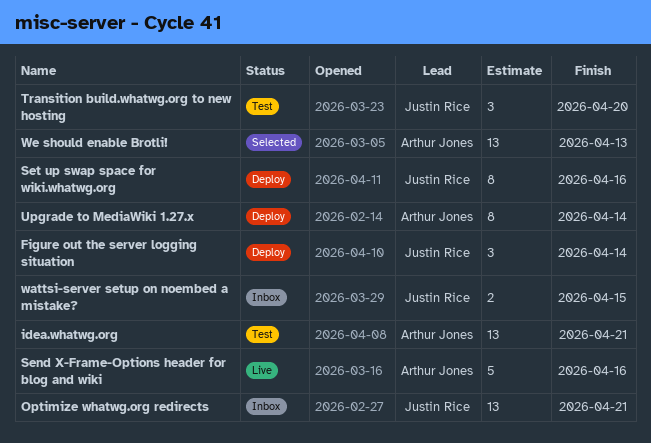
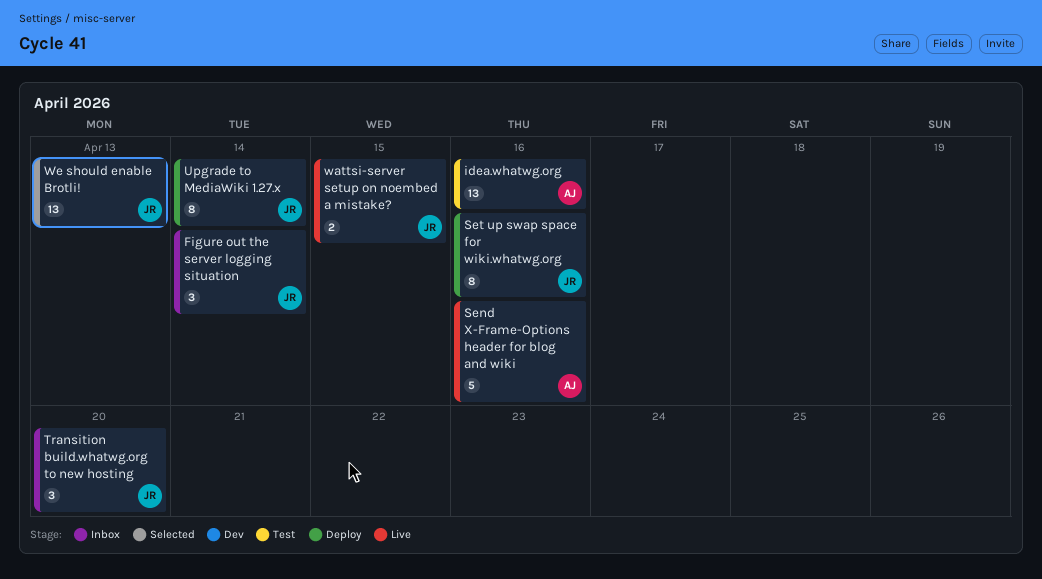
Figure out the server logging situation, status: Deploy -> Inbox
idea.whatwg.org, due: Apr 21 -> Apr 16
Optimize whatwg.org redirects: present -> none
Transition build.whatwg.org to new hosting, status: Test -> Inbox
Upgrade to MediaWiki 1.27.x, owner: Arthur Jones -> Justin Rice
wattsi-server setup on noembed a mistake?, status: Inbox -> Live
We should enable Brotli!, owner: Arthur Jones -> Justin Rice

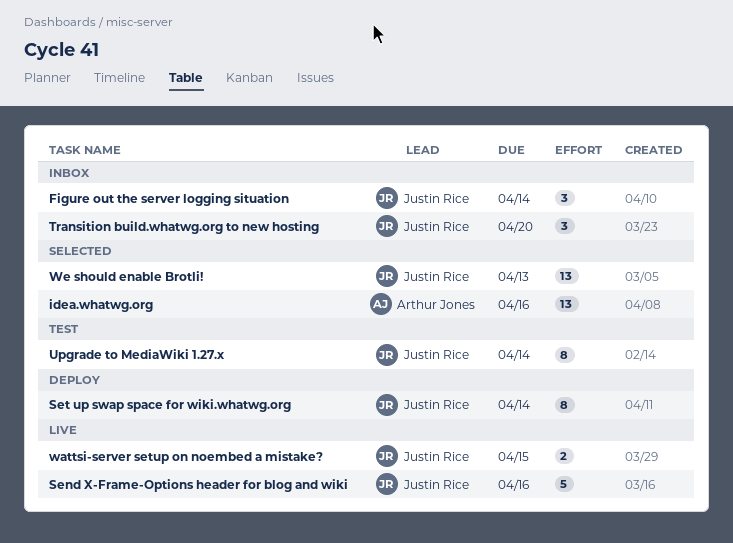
idea.whatwg.org, status: Test -> Selected
Send X-Frame-Options header for blog and wiki, owner: Arthur Jones -> Justin Rice
Set up swap space for wiki.whatwg.org, due: Apr 16 -> Apr 14
Upgrade to MediaWiki 1.27.x, status: Deploy -> Test

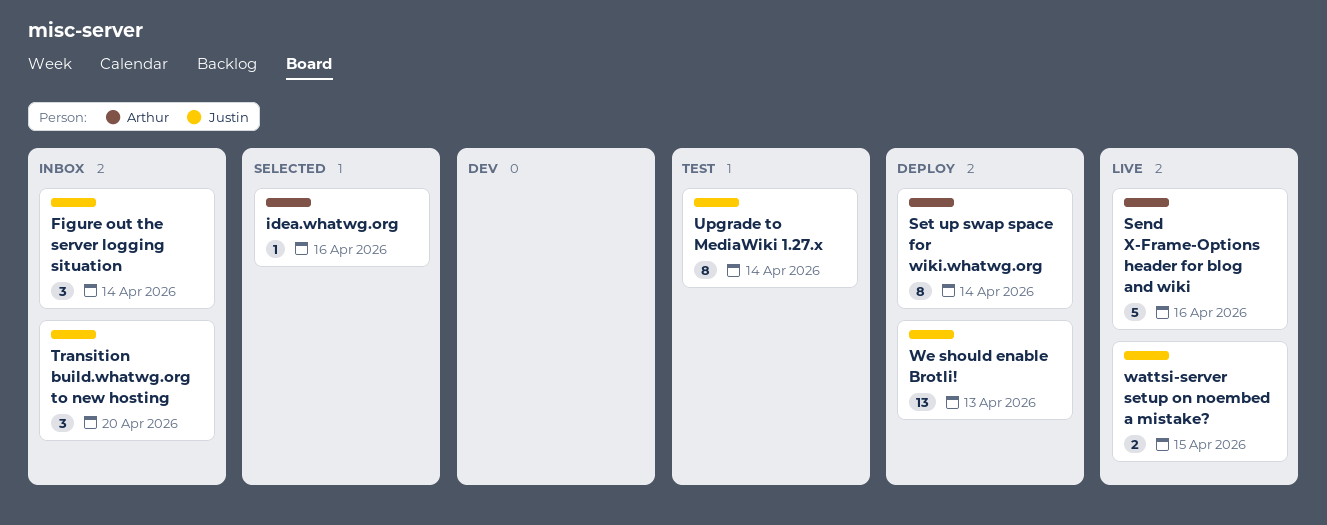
idea.whatwg.org, estimate: 13 -> 1
Send X-Frame-Options header for blog and wiki, owner: Justin Rice -> Arthur Jones
Set up swap space for wiki.whatwg.org, owner: Justin Rice -> Arthur Jones
We should enable Brotli!, status: Selected -> Deploy

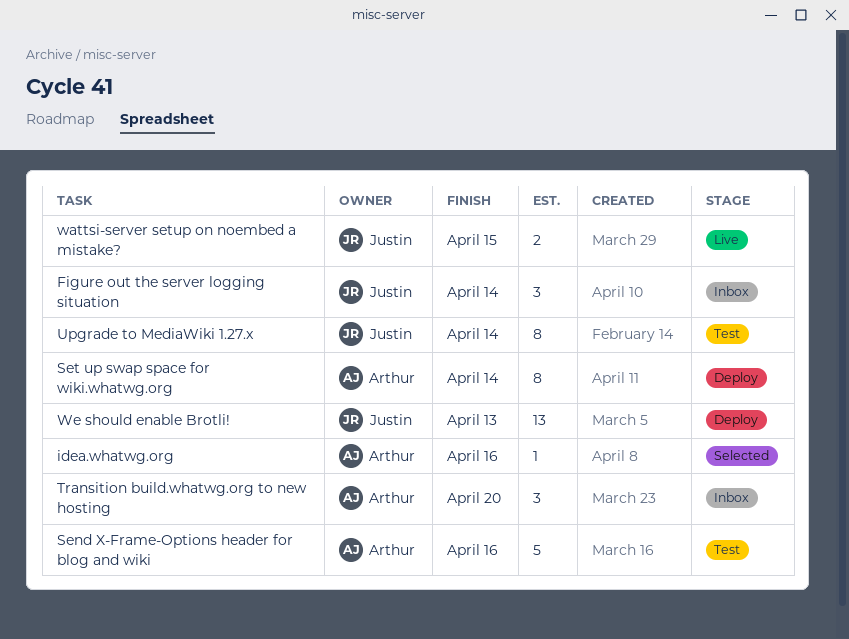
Send X-Frame-Options header for blog and wiki, status: Live -> Test
Transition build.whatwg.org to new hosting, owner: Justin -> Arthur

